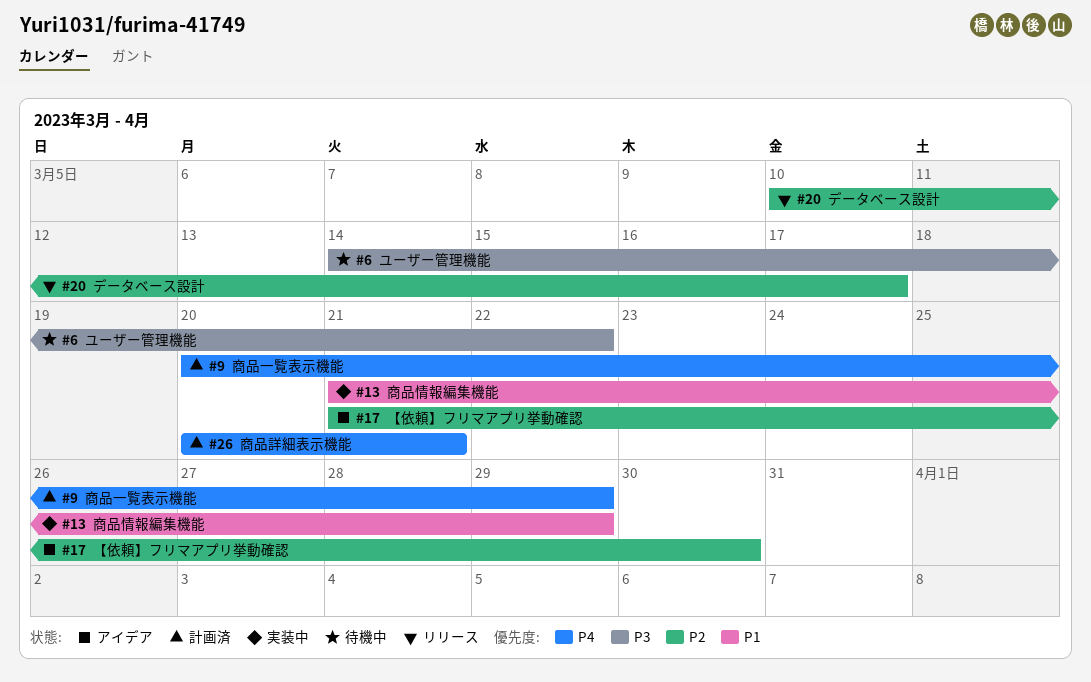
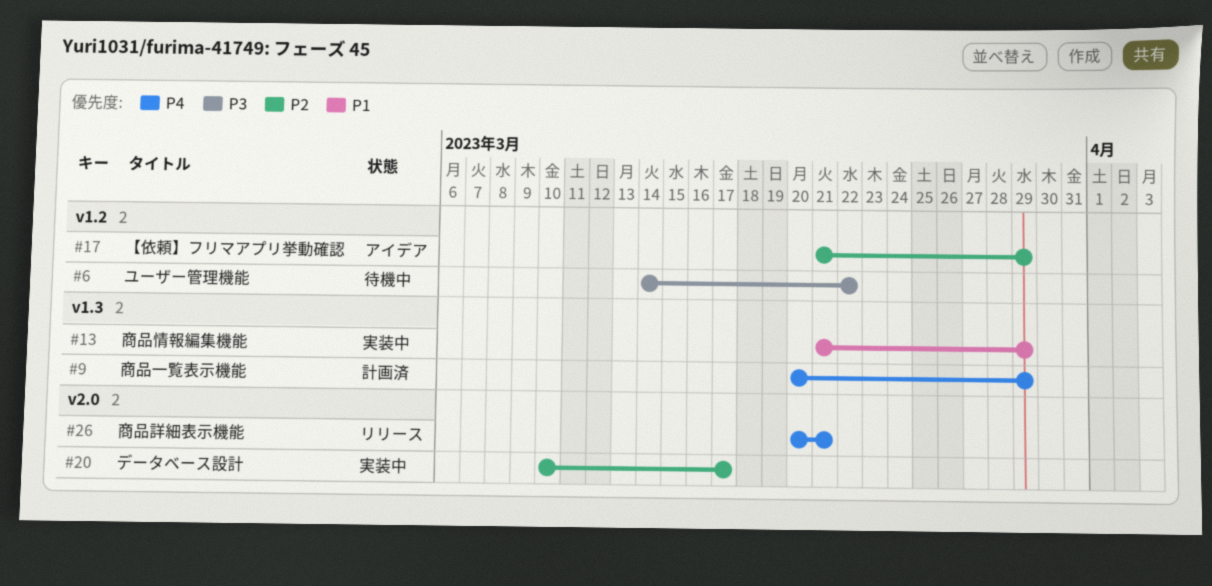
#17, due: Mar 30 -> Mar 29
#20, status: リリース -> 実装中
#26, status: 計画済 -> リリース

